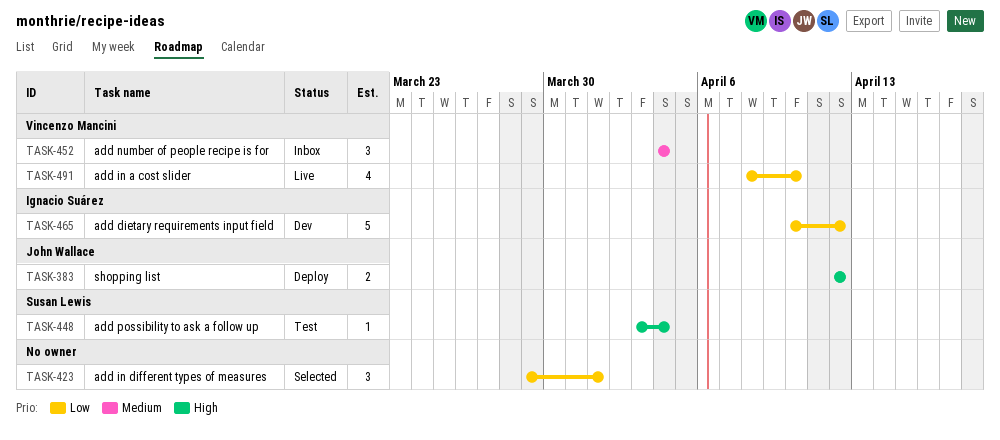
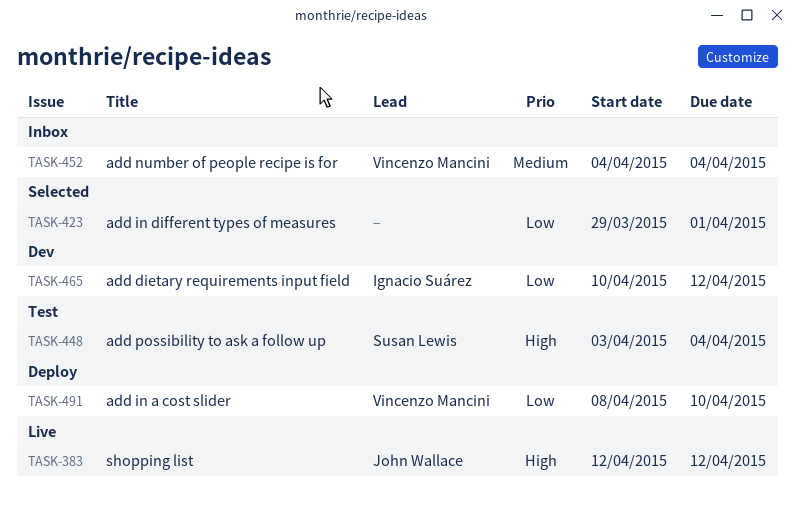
TASK-383, status: Deploy -> Live
TASK-491, status: Live -> Deploy

